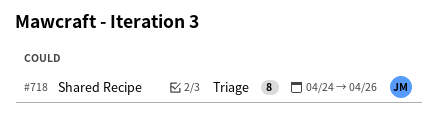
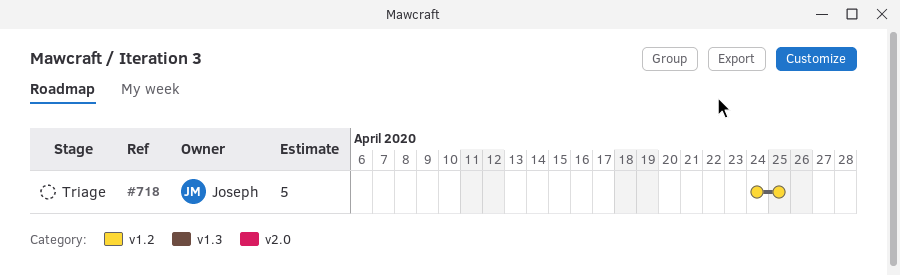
#718, estimate: 8 -> 5
#718, due: Apr 26 -> Apr 25

